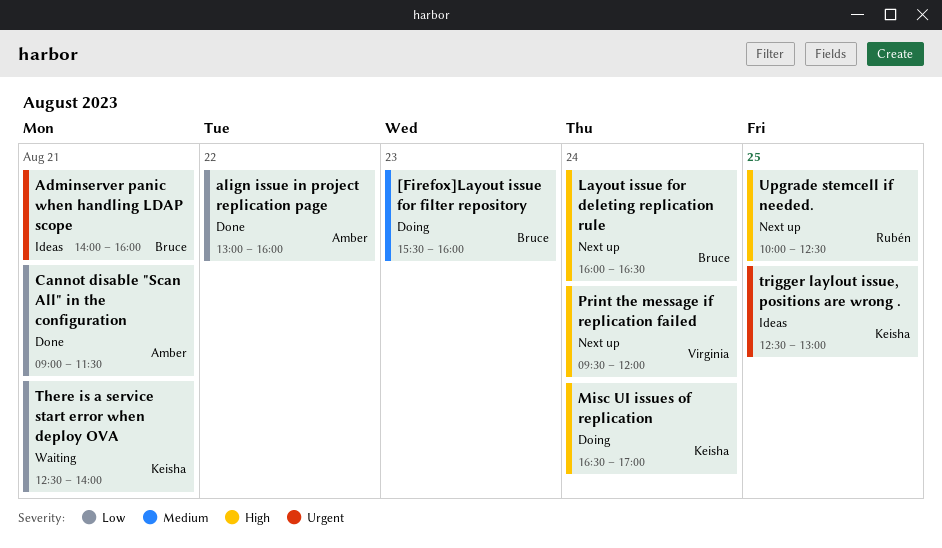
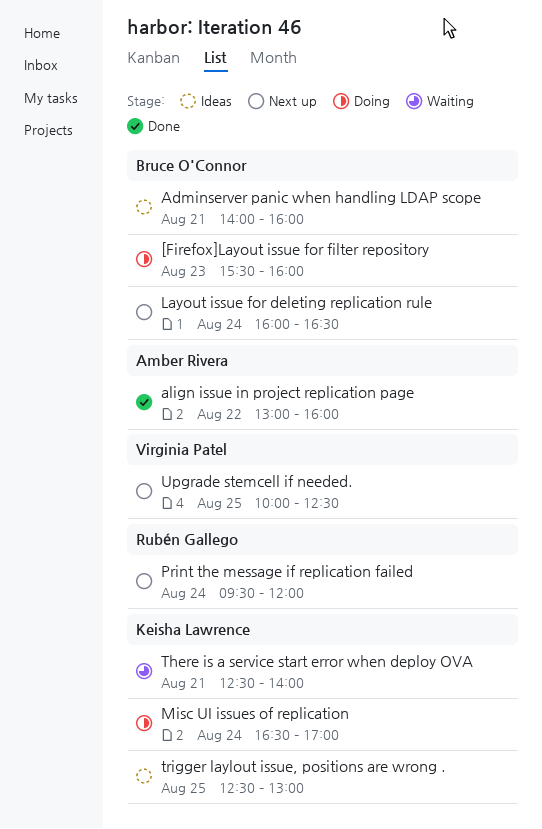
Cannot disable "Scan All" in the configuration: present -> none
Print the message if replication failed, owner: Virginia Patel -> Rubén Gallego
Upgrade stemcell if needed., owner: Rubén Gallego -> Virginia Patel

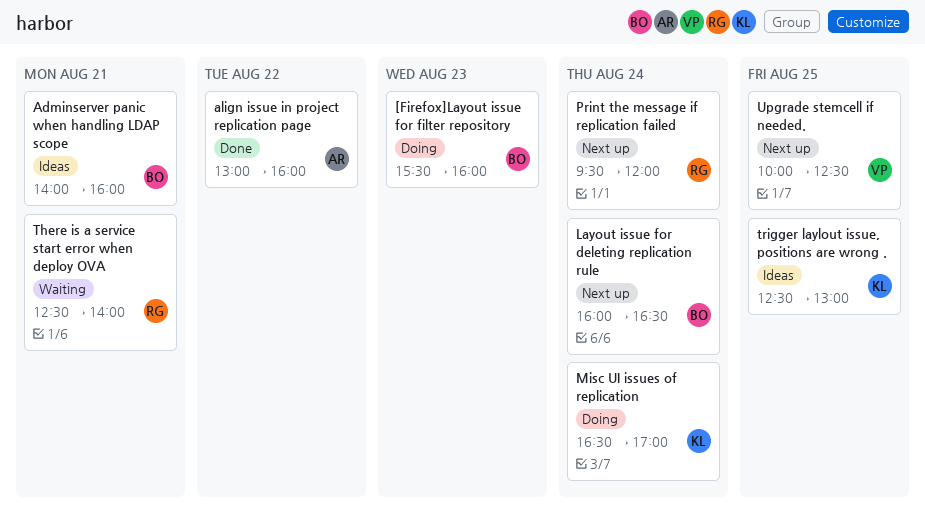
There is a service start error when deploy OVA, owner: Keisha Lawrence -> Rubén Gallego

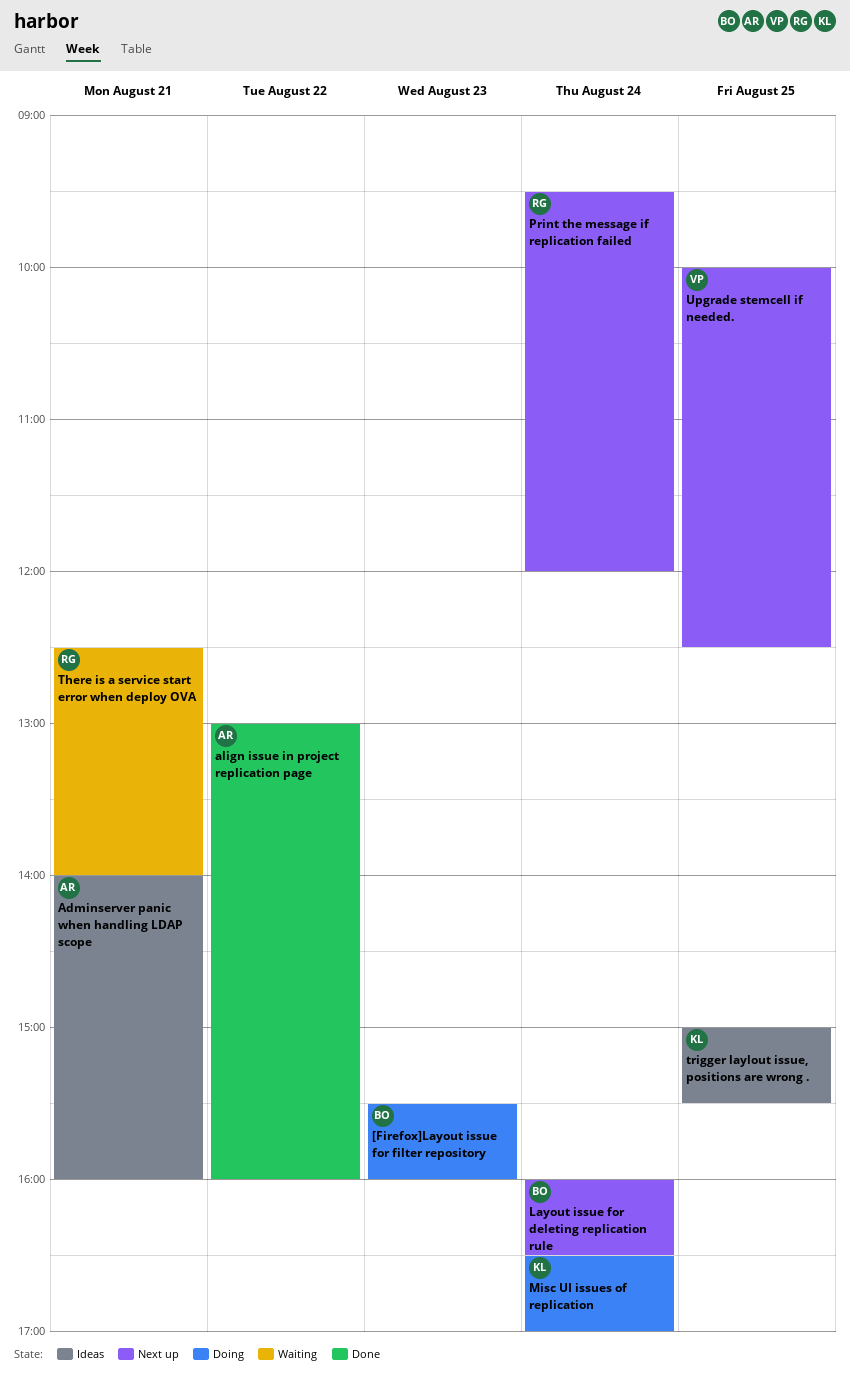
Adminserver panic when handling LDAP scope, owner: BO -> AR
trigger laylout issue, positions are wrong ., begins: 12:30 -> 15:00
trigger laylout issue, positions are wrong ., ends: 13:00 -> 15:30

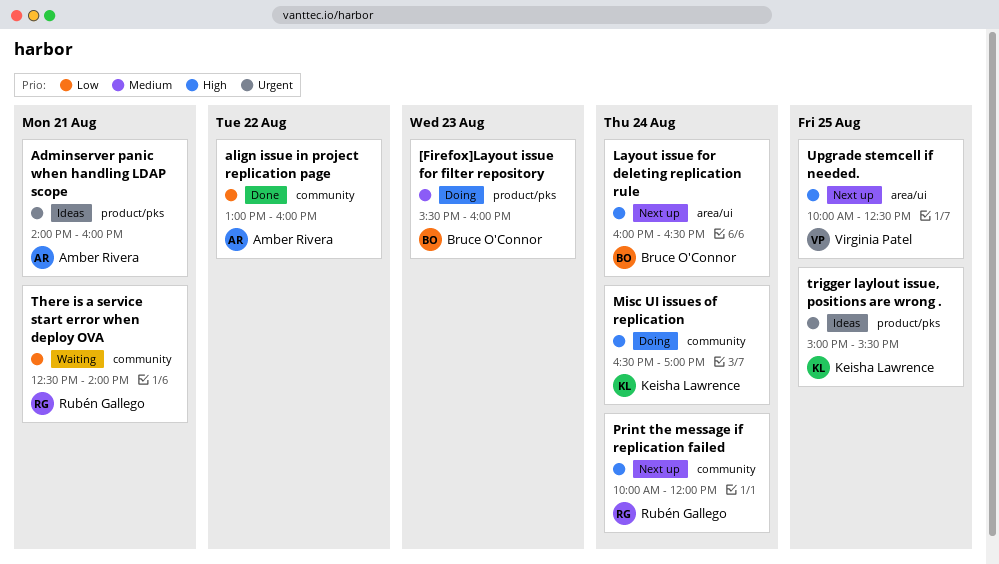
Print the message if replication failed, begins: 09:30 -> 10:00

